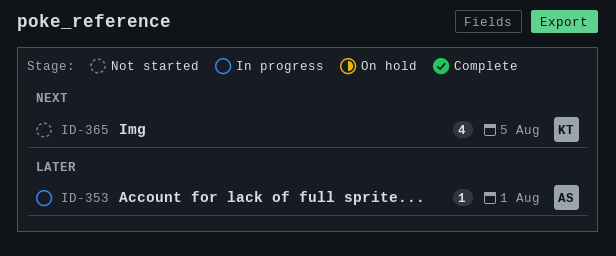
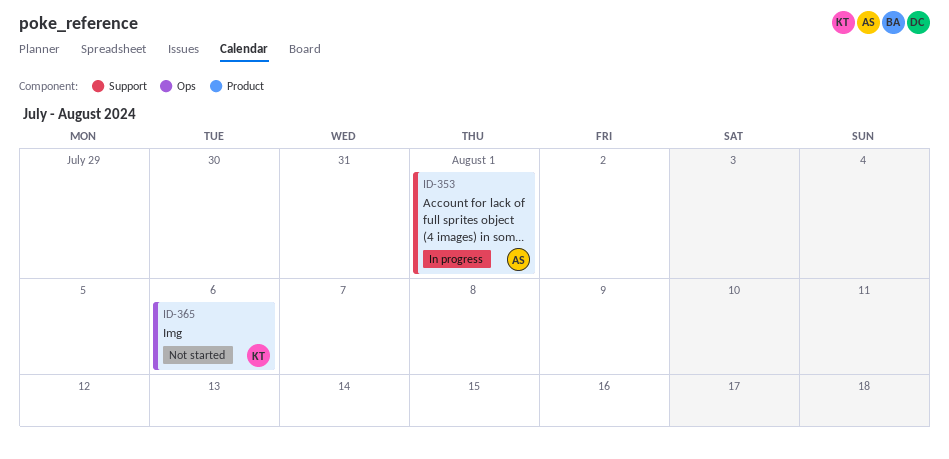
ID-365, due: Aug 5 -> Aug 6

